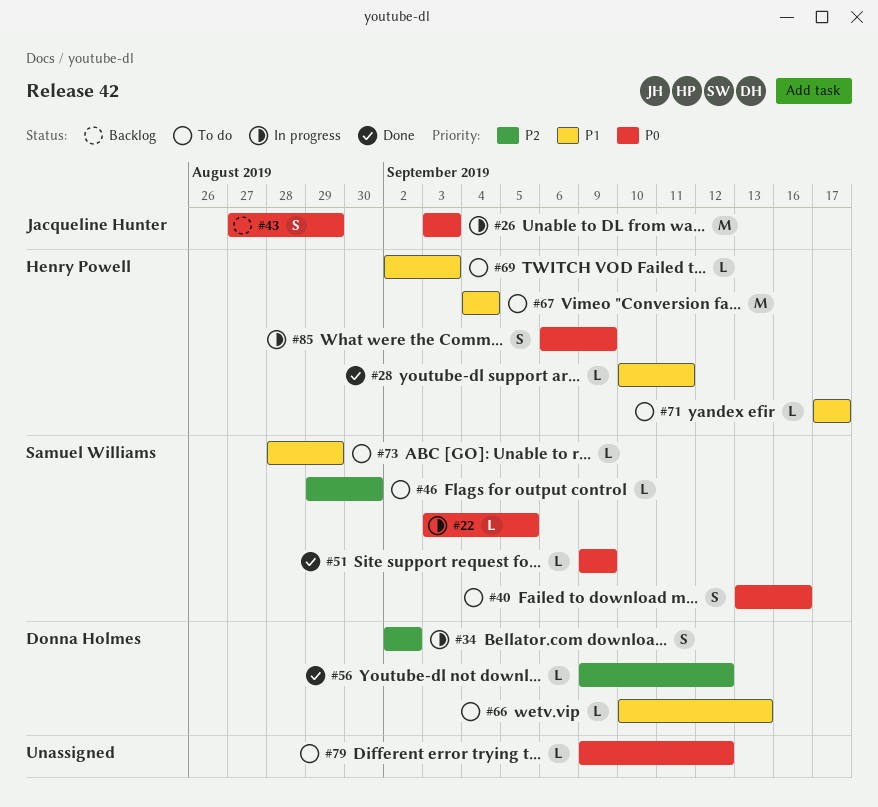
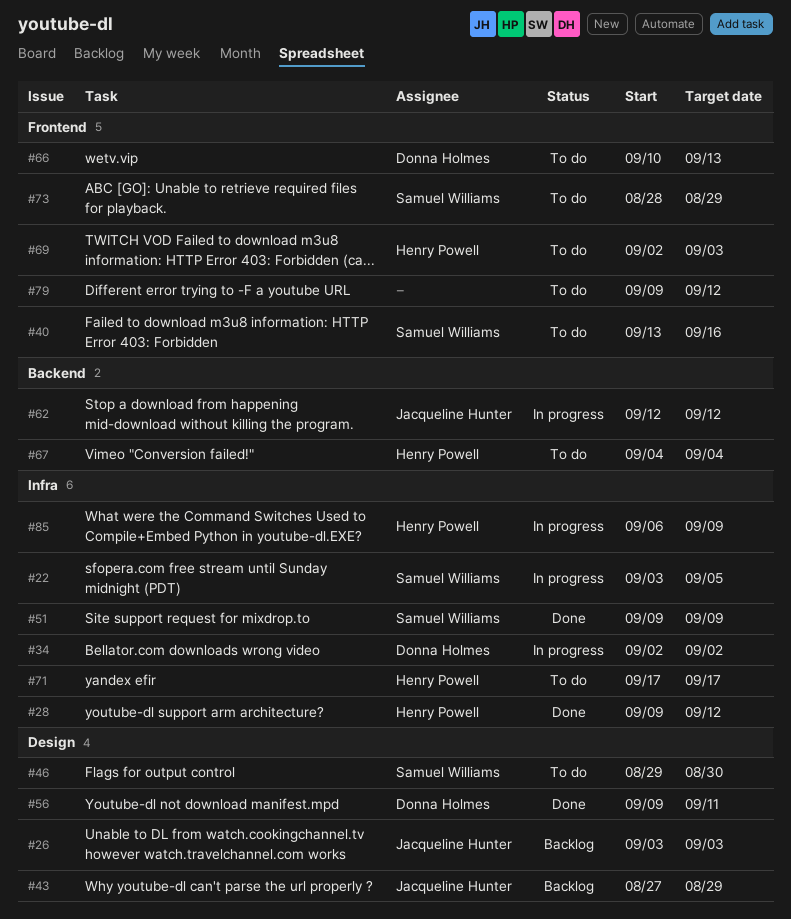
#26, status: In progress -> Backlog
#28, start: Sep 10 -> Sep 9
#28, due: Sep 11 -> Sep 12
#56, due: Sep 12 -> Sep 11
#62: none -> present

